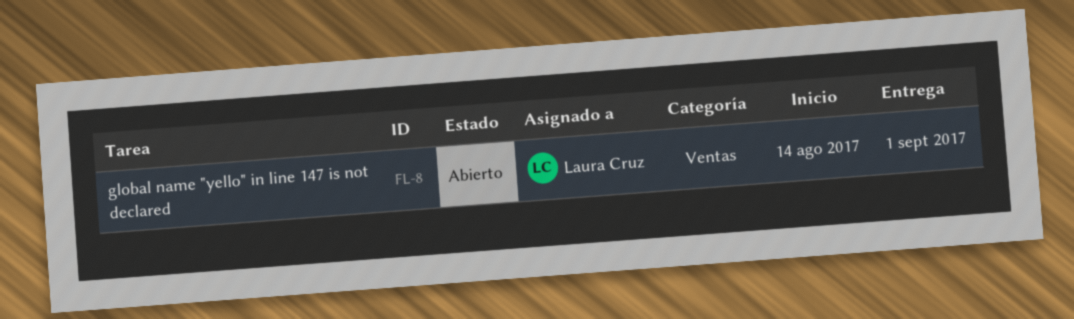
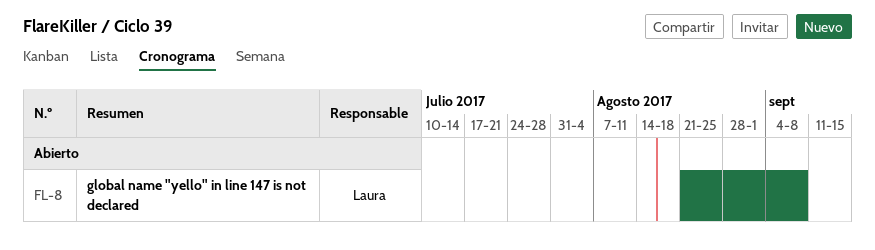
FL-8, start: Aug 14 -> Aug 21
FL-8, due: Sep 1 -> Sep 8

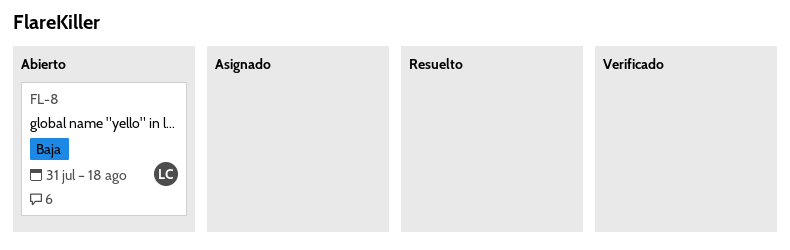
FL-8, start: Aug 21 -> Jul 31
FL-8, due: Sep 8 -> Aug 18

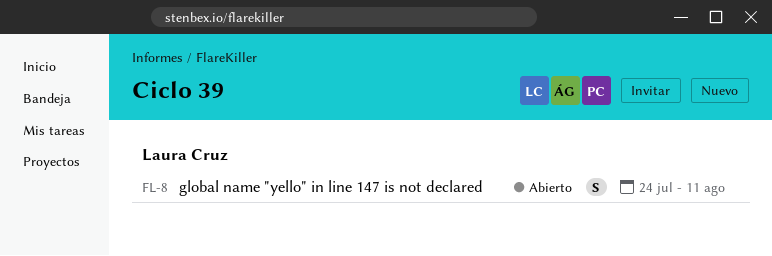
FL-8, start: Jul 31 -> Jul 24
FL-8, due: Aug 18 -> Aug 11

